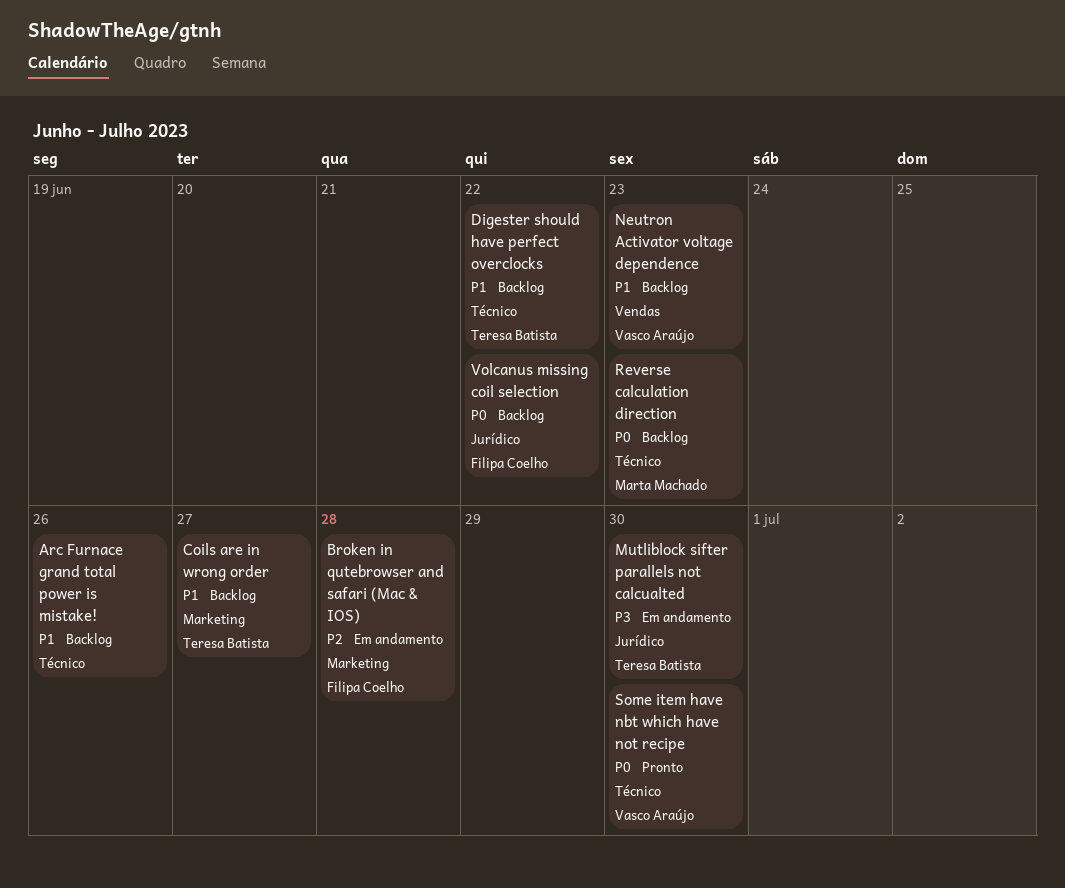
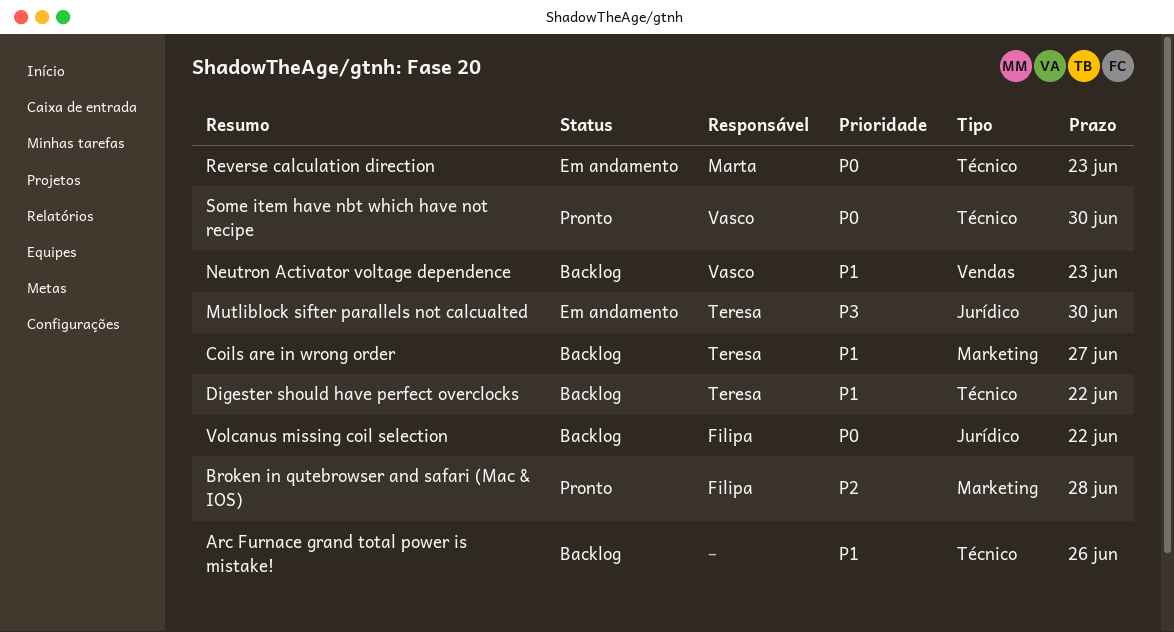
Broken in qutebrowser and safari (Mac & IOS), status: Em andamento -> Pronto
Reverse calculation direction, status: Backlog -> Em andamento

